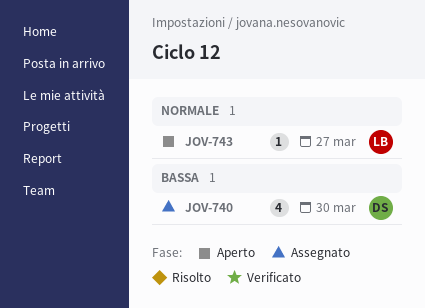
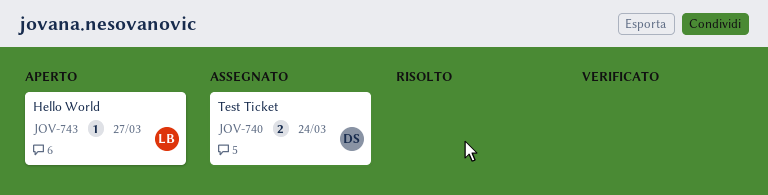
JOV-740, estimate: 4 -> 2
JOV-740, due: Mar 30 -> Mar 24

